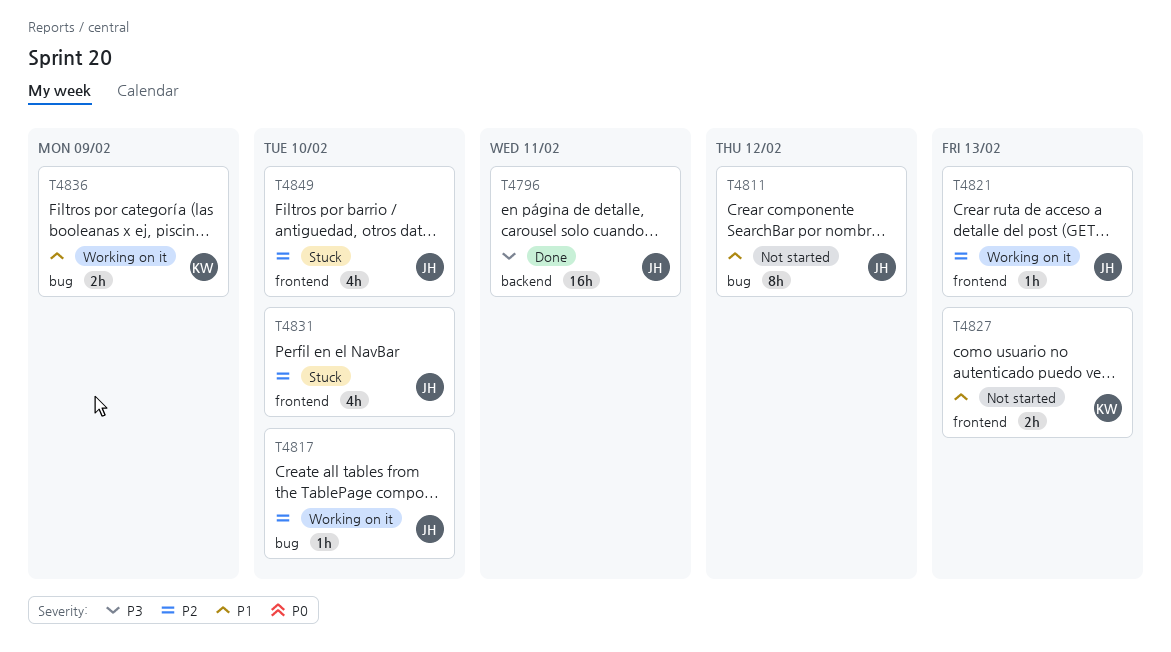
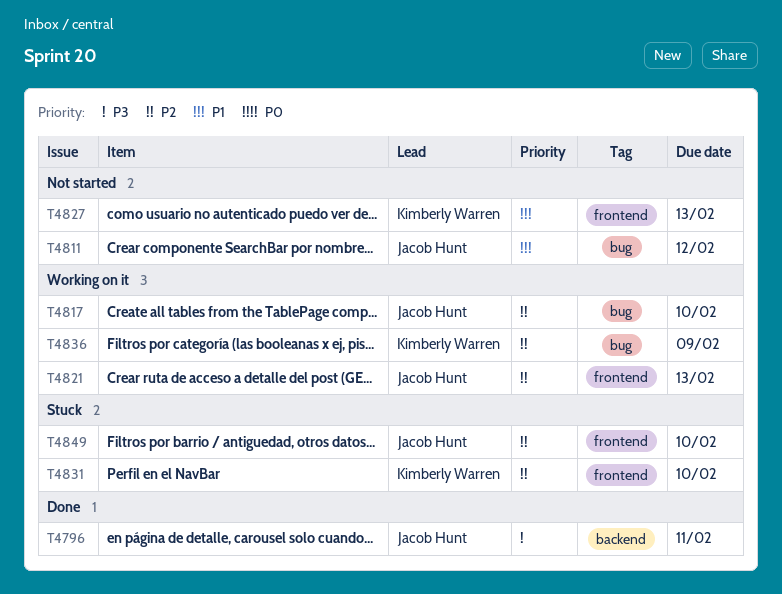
T4831, owner: Jacob Hunt -> Kimberly Warren
T4836, priority: P1 -> P2

